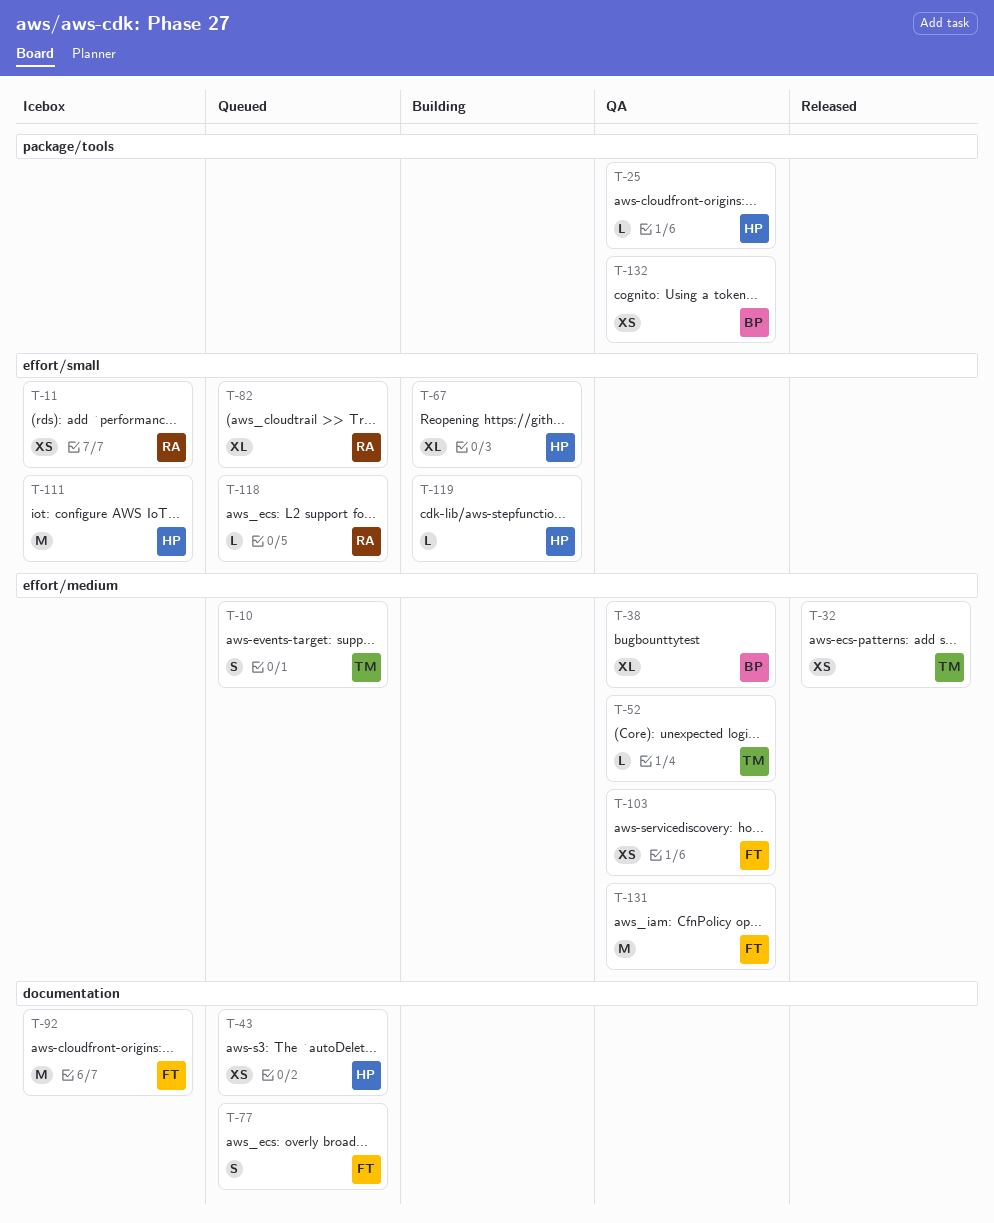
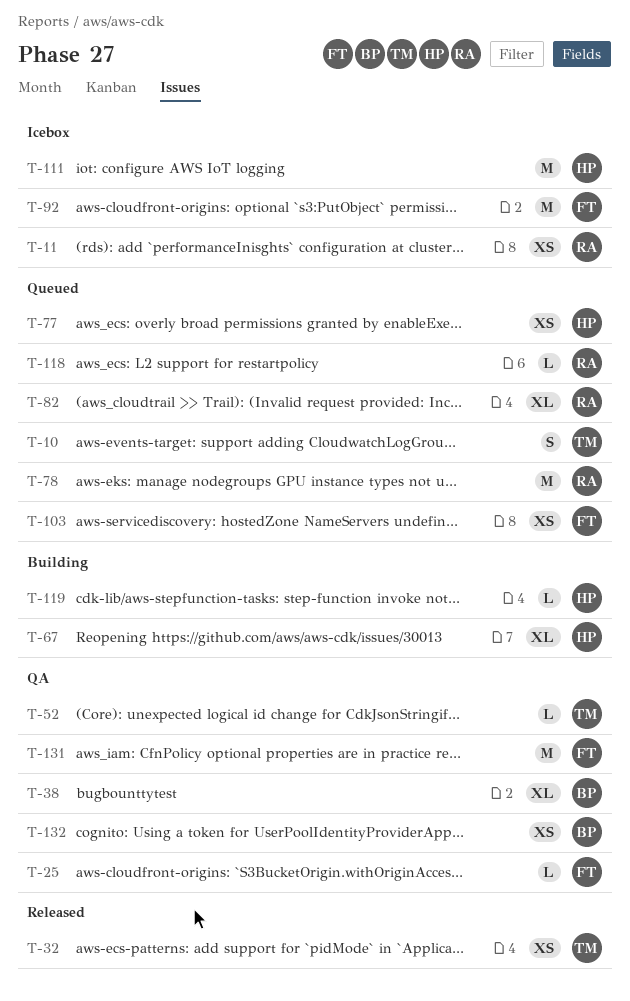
T-25, owner: HP -> FT
T-43: present -> none
T-77, owner: FT -> HP
T-77, estimate: S -> XS
T-78: none -> present
T-103, status: QA -> Queued

